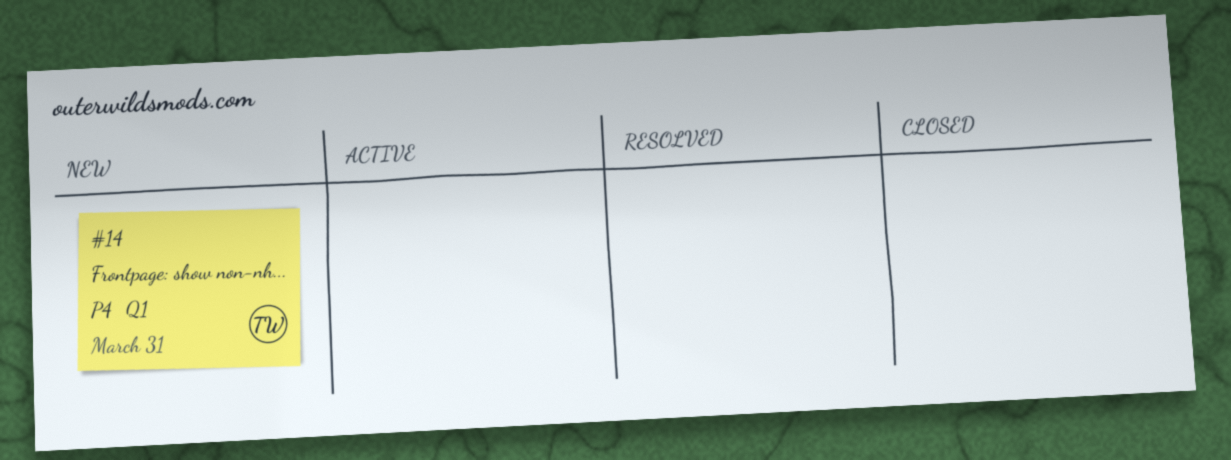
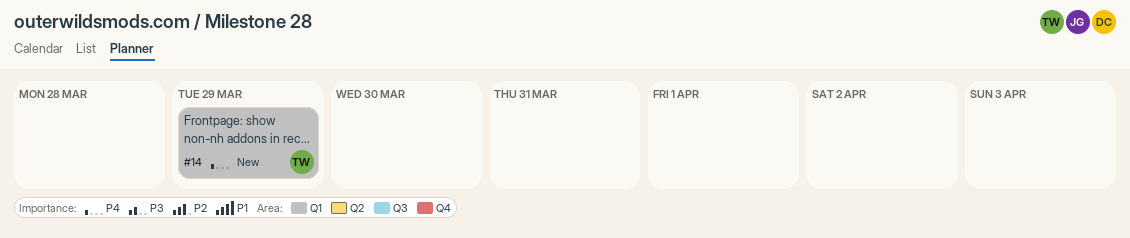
#14, due: Mar 31 -> Mar 29

